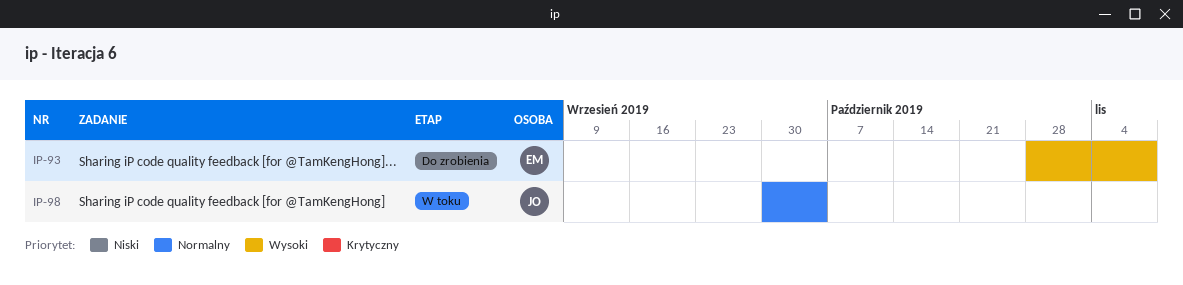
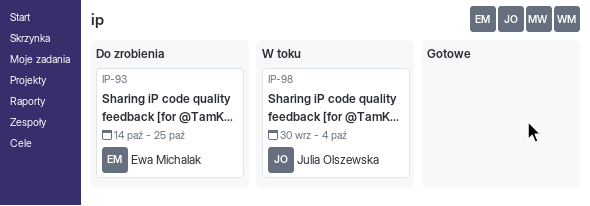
IP-93, start: Oct 28 -> Oct 14
IP-93, due: Nov 8 -> Oct 25

